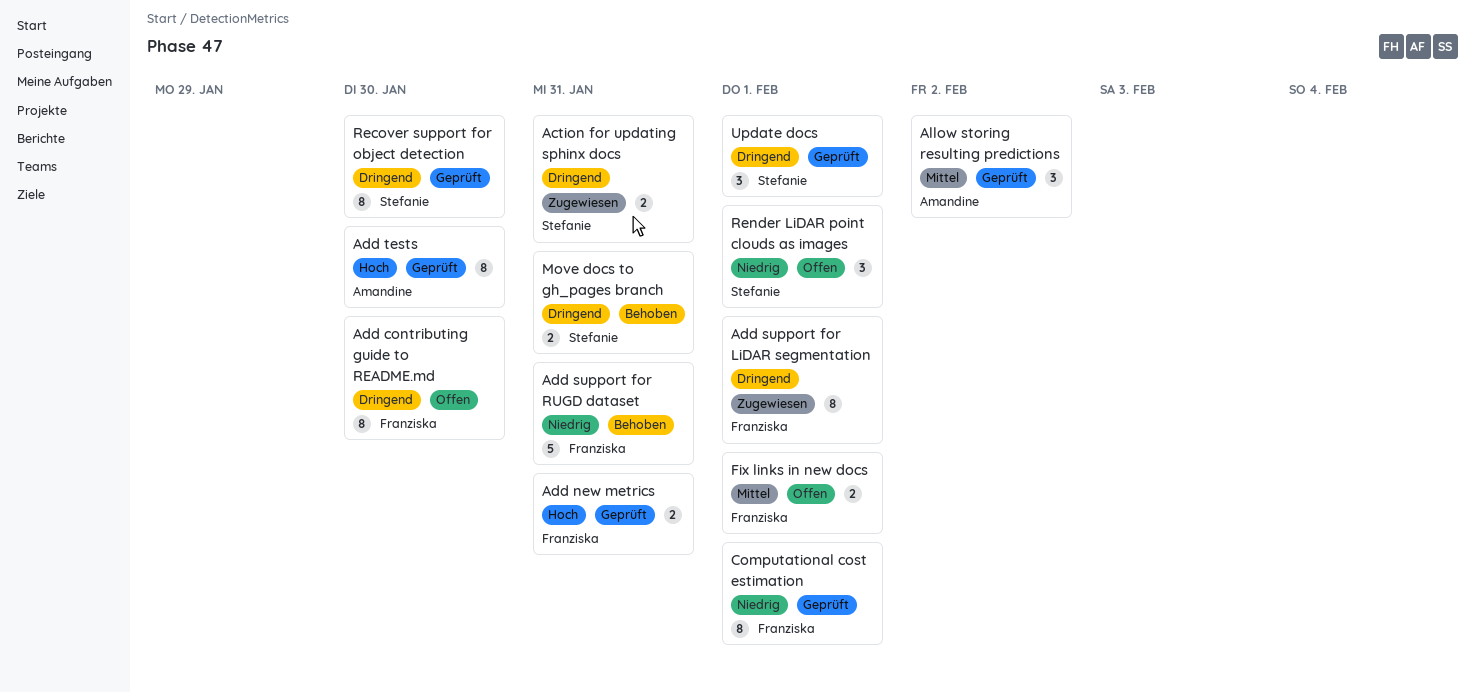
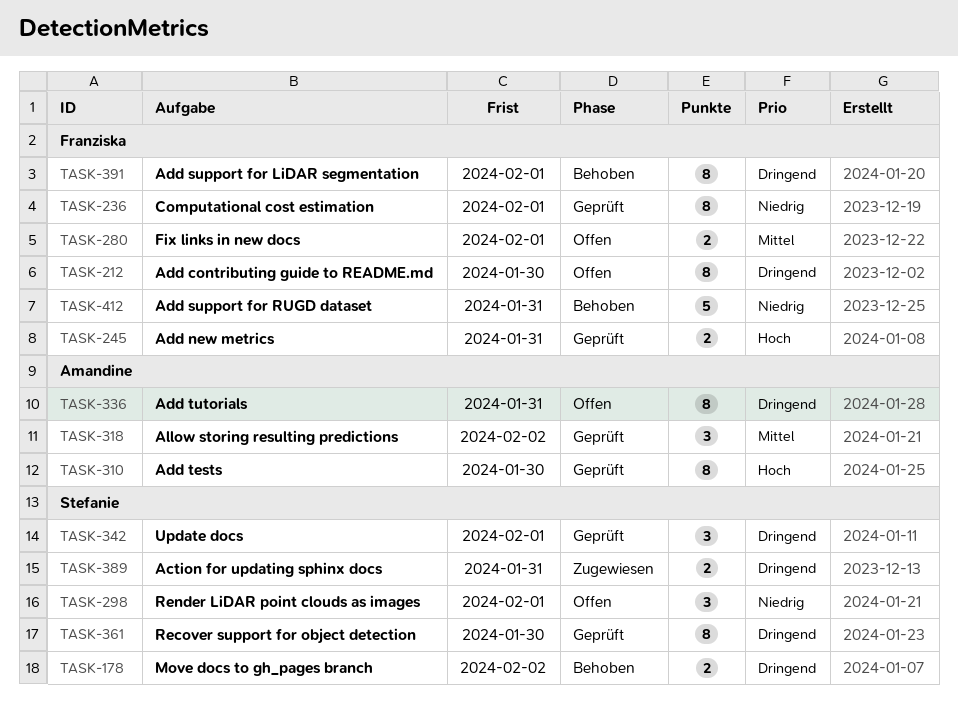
Add support for LiDAR segmentation, status: Zugewiesen -> Behoben
Add tutorials: none -> present
Move docs to gh_pages branch, due: Jan 31 -> Feb 2

